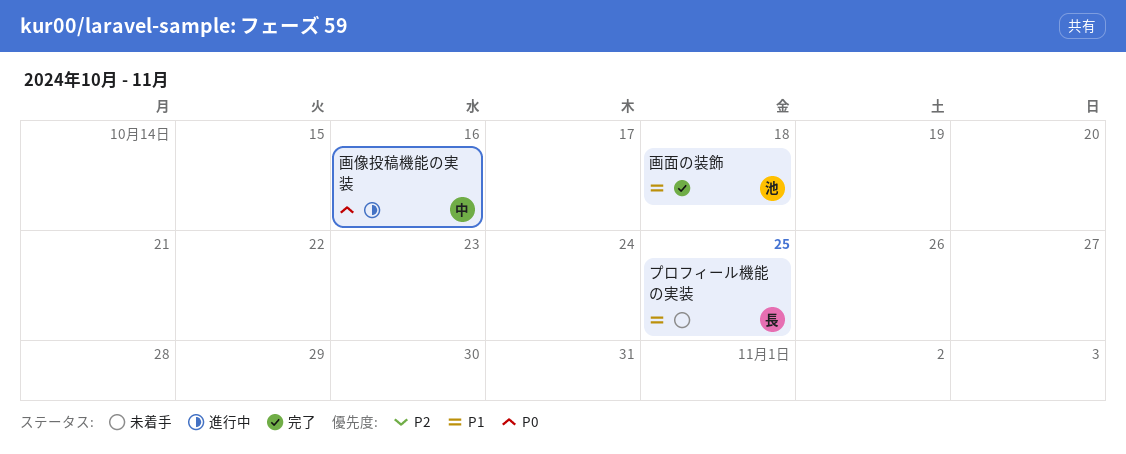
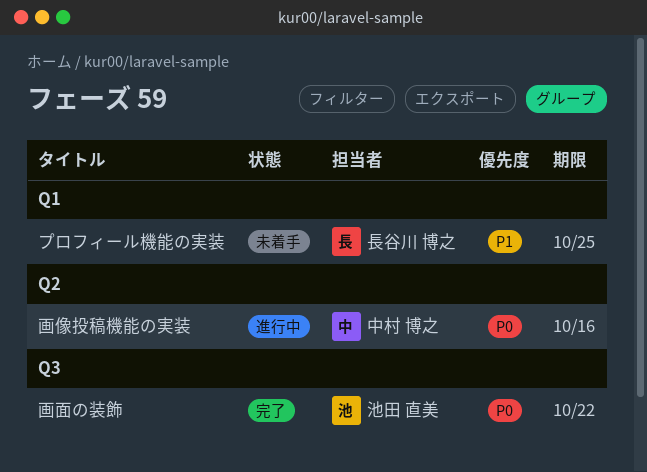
画面の装飾, priority: P1 -> P0
画面の装飾, due: Oct 18 -> Oct 22

